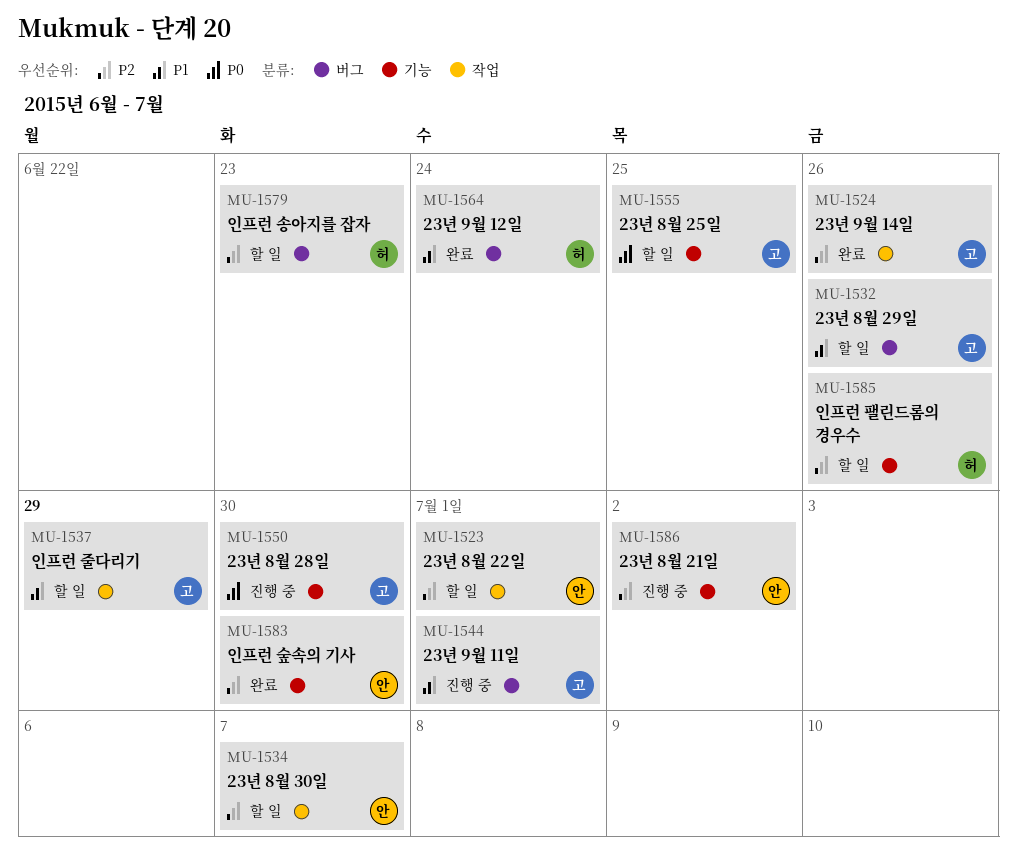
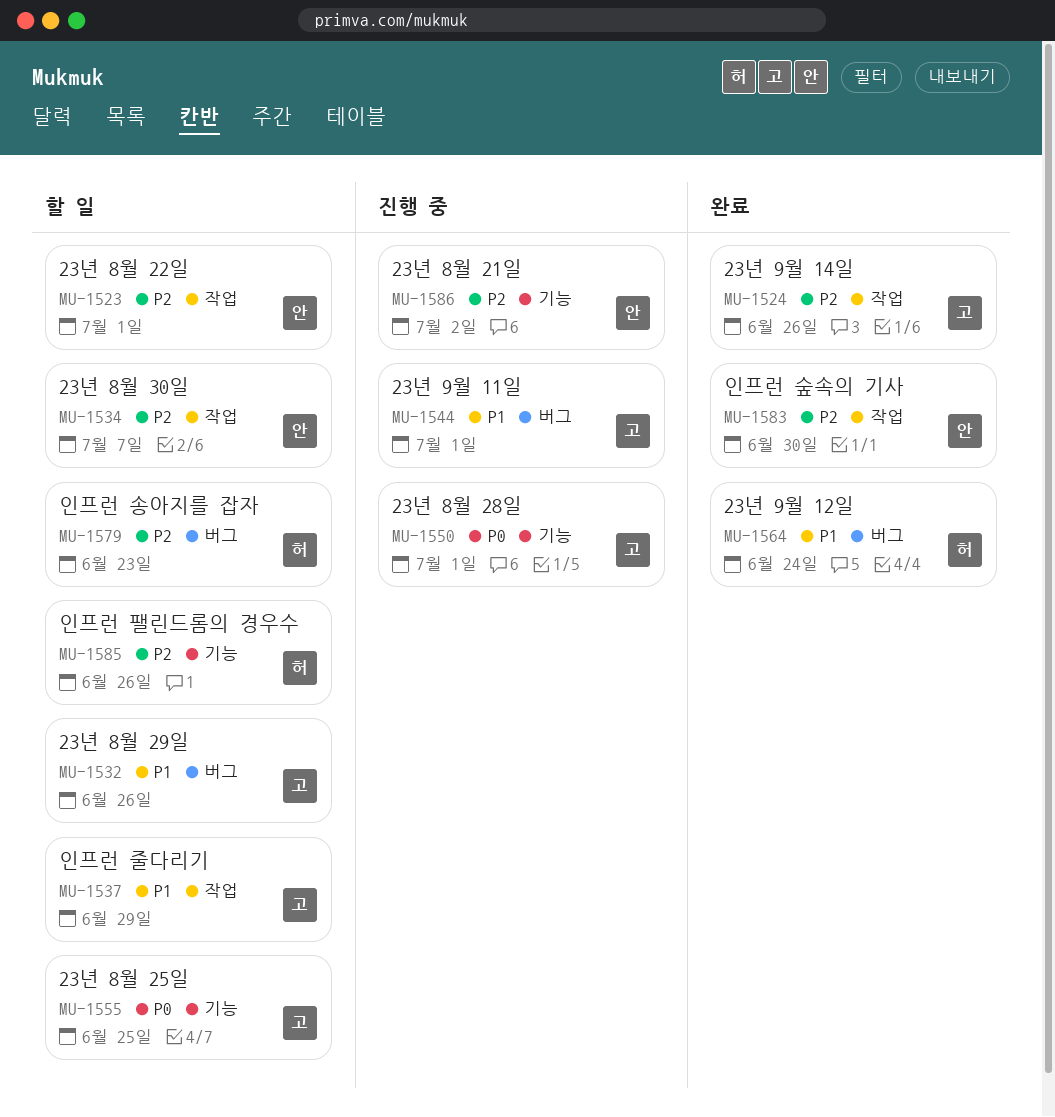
MU-1550, due: Jun 30 -> Jul 1
MU-1583, label: 기능 -> 작업

